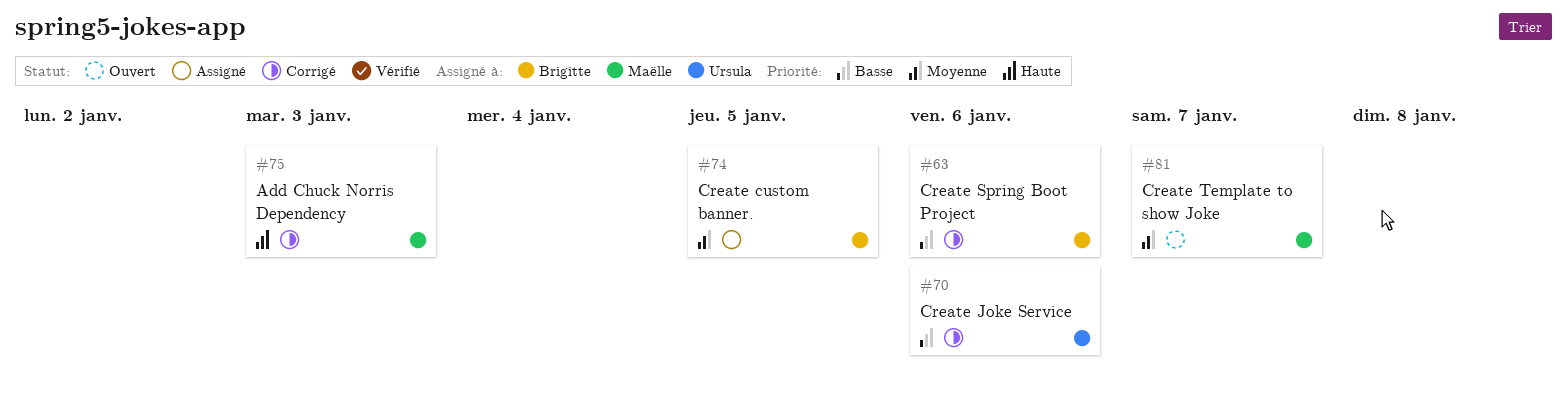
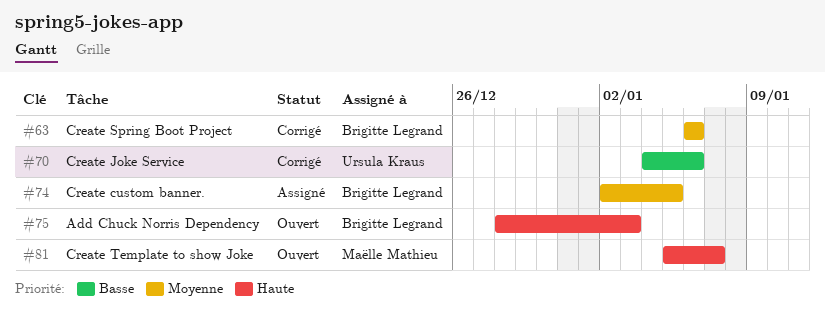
#63, priority: Basse -> Moyenne
#75, status: Corrigé -> Ouvert
#75, owner: Maëlle Mathieu -> Brigitte Legrand
#81, priority: Moyenne -> Haute

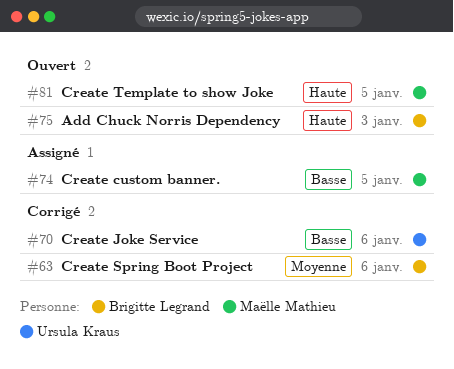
#74, owner: Brigitte Legrand -> Maëlle Mathieu
#74, priority: Moyenne -> Basse
#81, due: Jan 7 -> Jan 5

